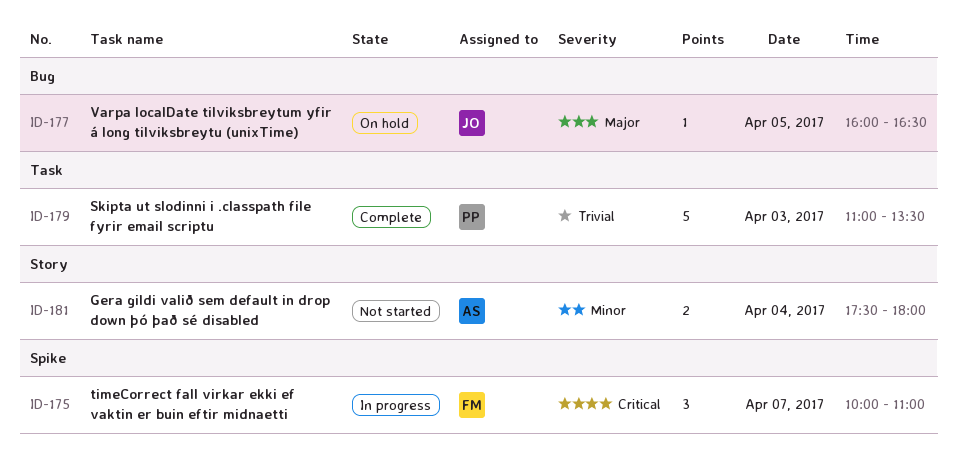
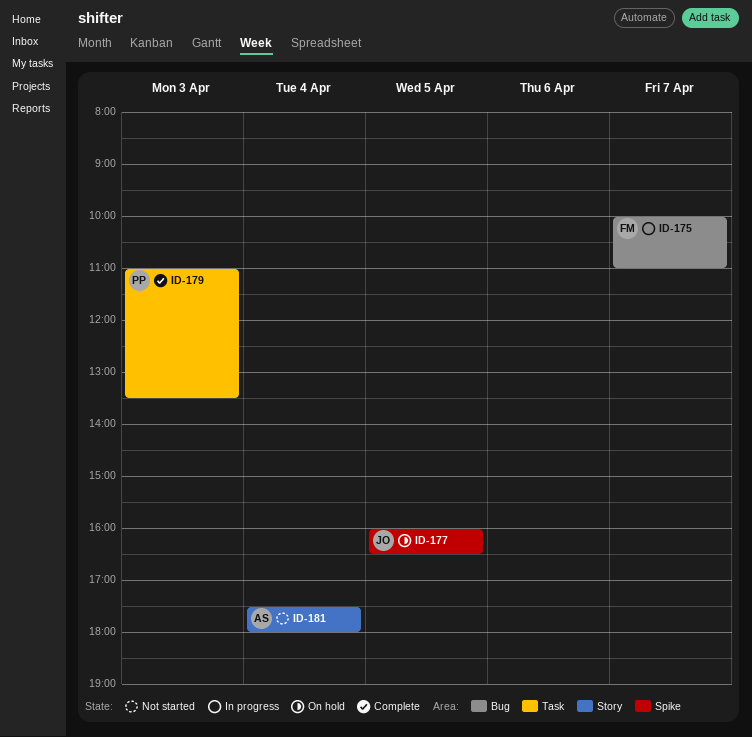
ID-175, label: Spike -> Bug
ID-177, label: Bug -> Spike

